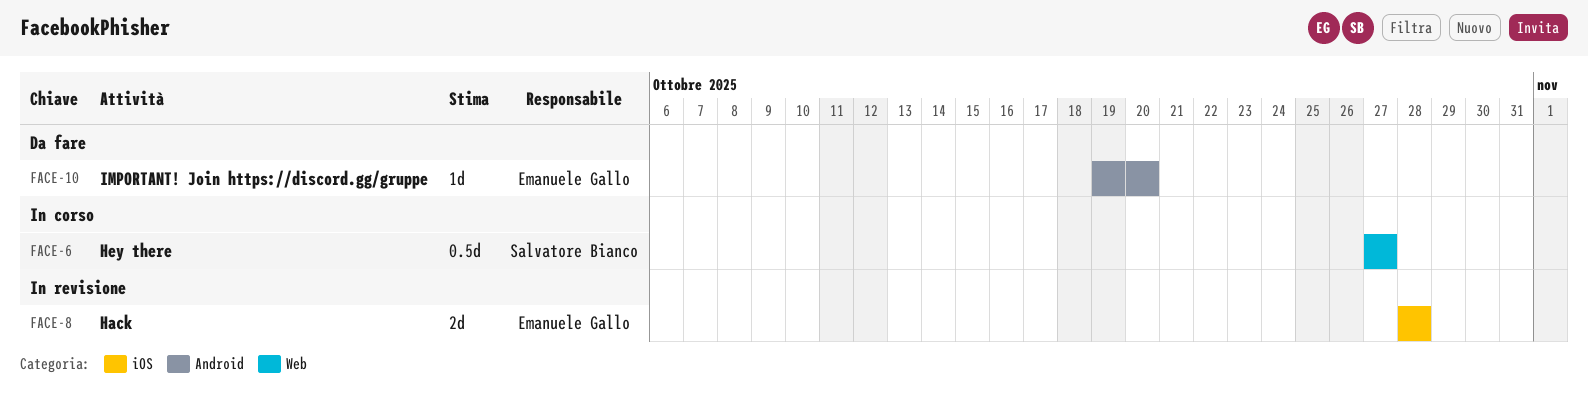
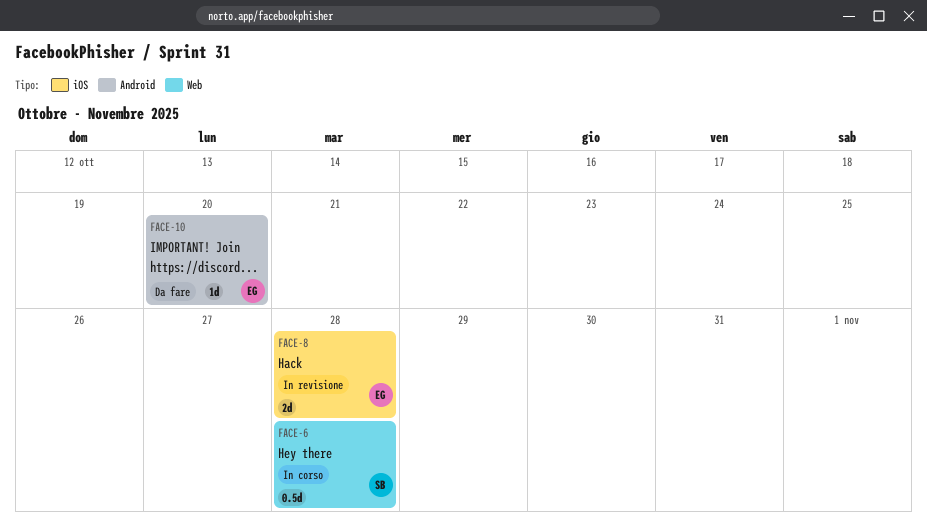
FACE-6, due: Oct 27 -> Oct 28

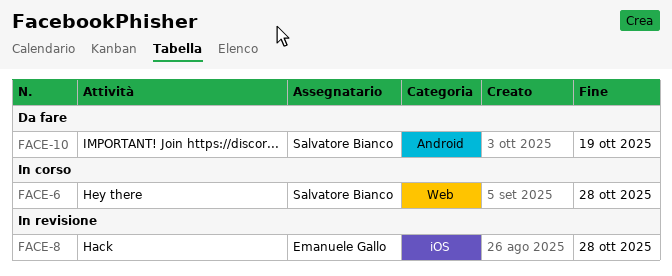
FACE-10, owner: Emanuele Gallo -> Salvatore Bianco
FACE-10, due: Oct 20 -> Oct 19

